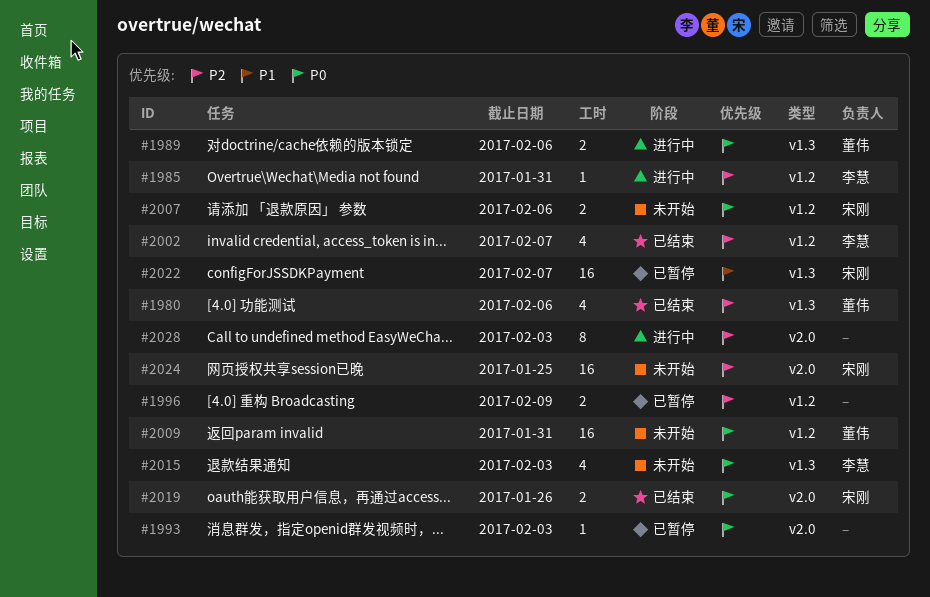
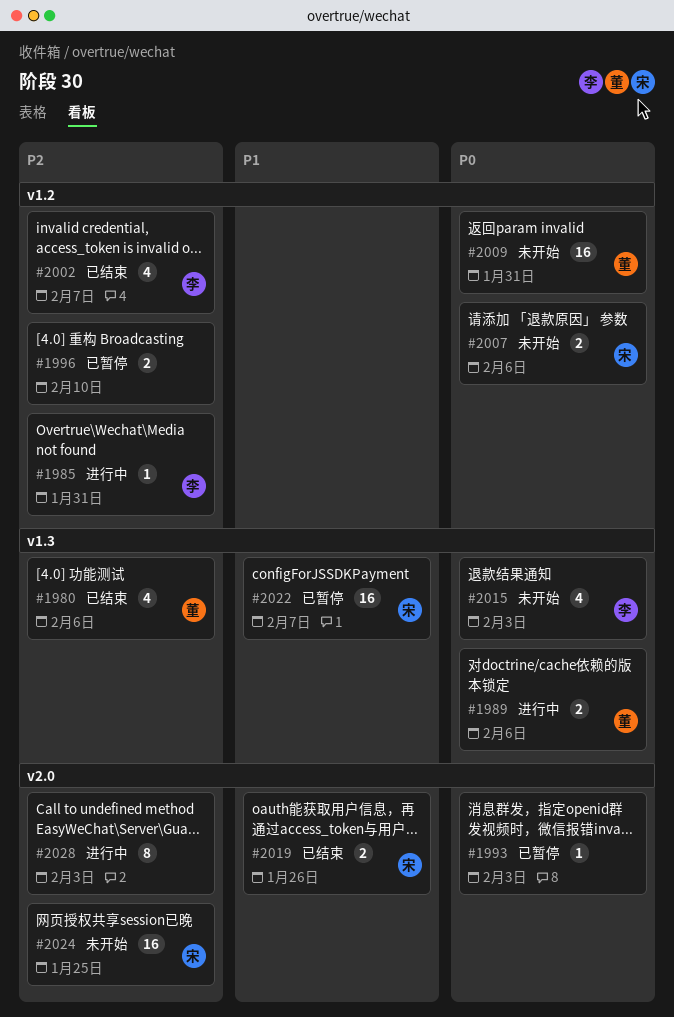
#1996, due: Feb 9 -> Feb 10
#2019, priority: P0 -> P1

